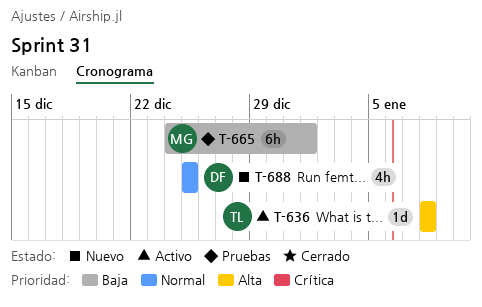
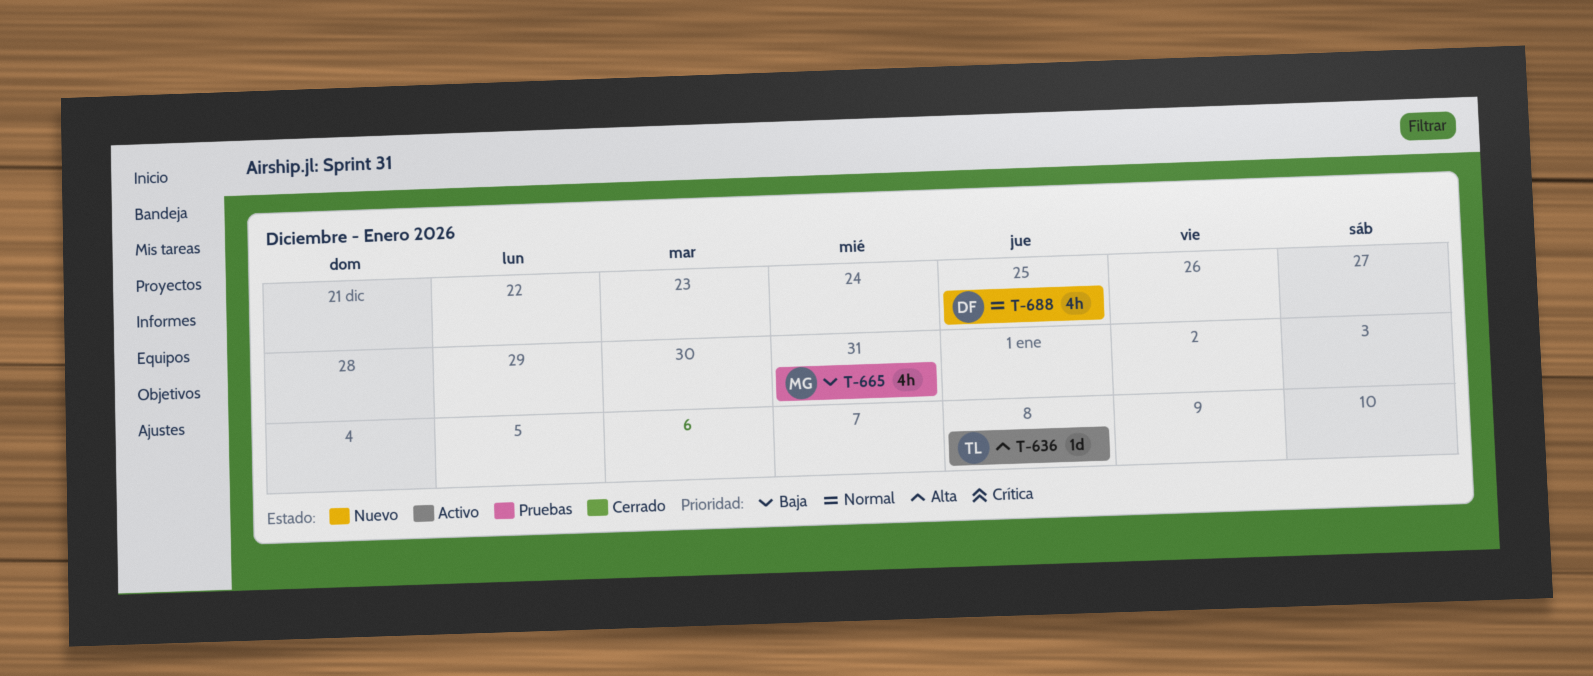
T-665, estimate: 6h -> 4h
T-665, start: Dec 24 -> Dec 31
T-665, due: Jan 1 -> Dec 31

